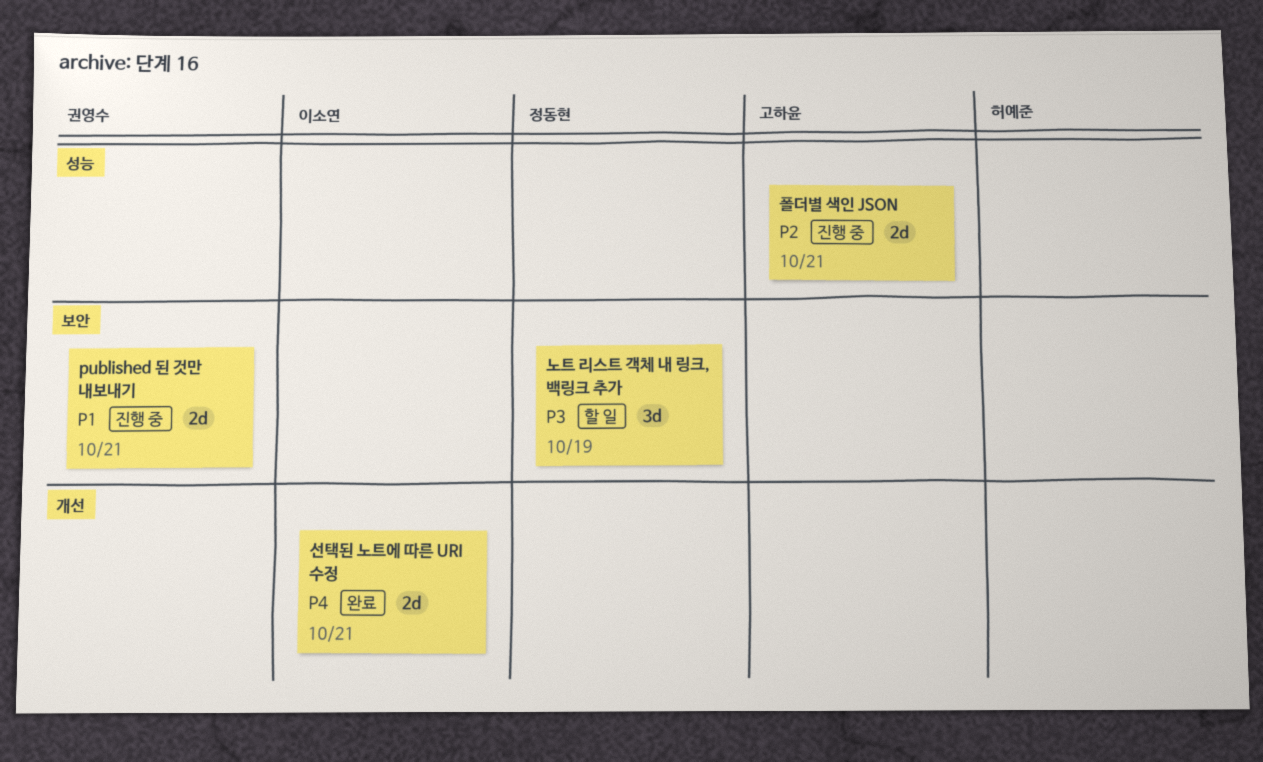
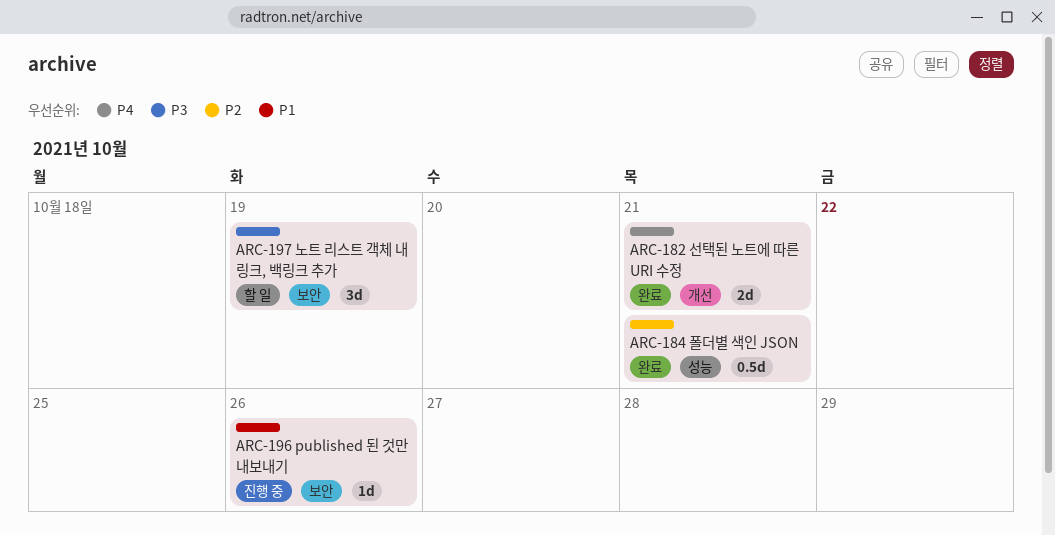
published 된 것만 내보내기, estimate: 2d -> 1d
published 된 것만 내보내기, due: Oct 21 -> Oct 26
폴더별 색인 JSON, status: 진행 중 -> 완료
폴더별 색인 JSON, estimate: 2d -> 0.5d

